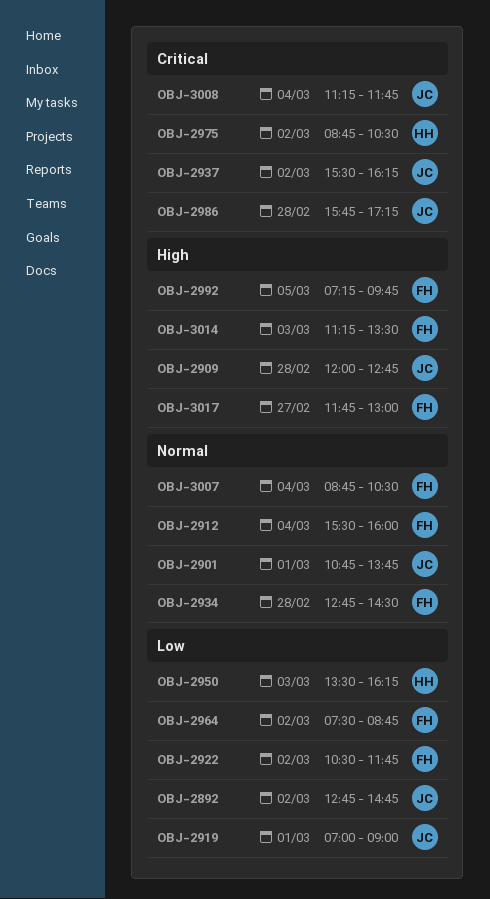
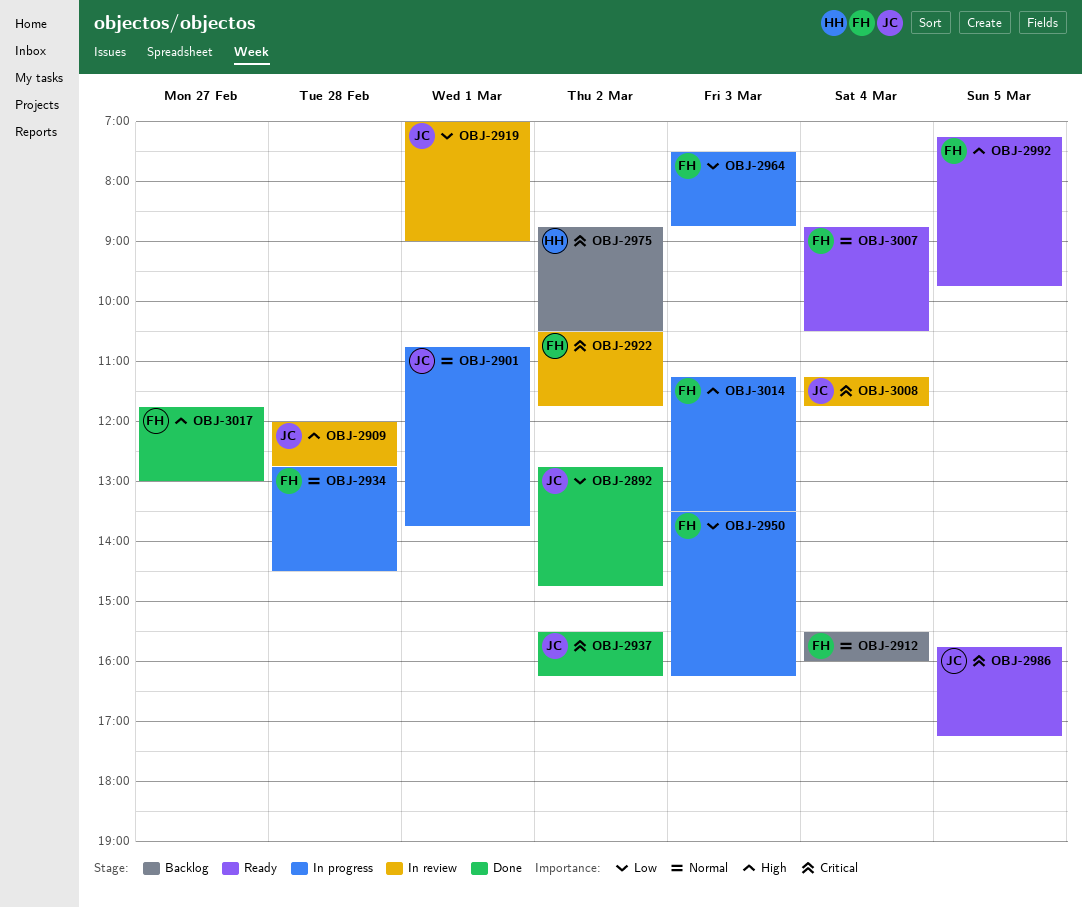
OBJ-2922, priority: Low -> Critical
OBJ-2950, owner: HH -> FH
OBJ-2964, day: Mar 2 -> Mar 3
OBJ-2986, day: Feb 28 -> Mar 5

